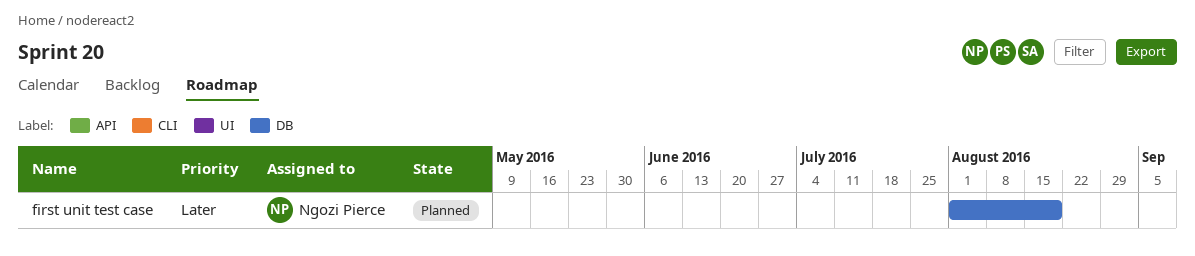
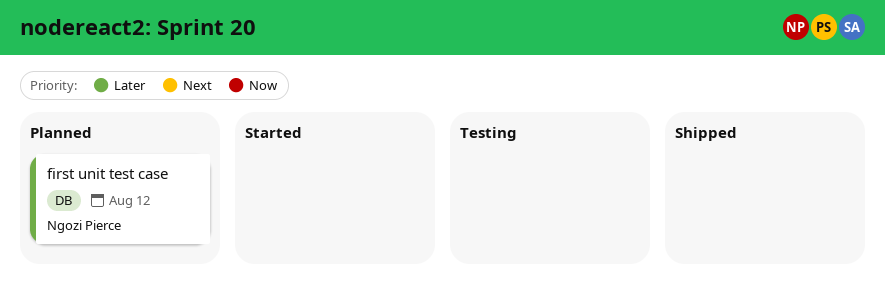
first unit test case, due: Aug 19 -> Aug 12

